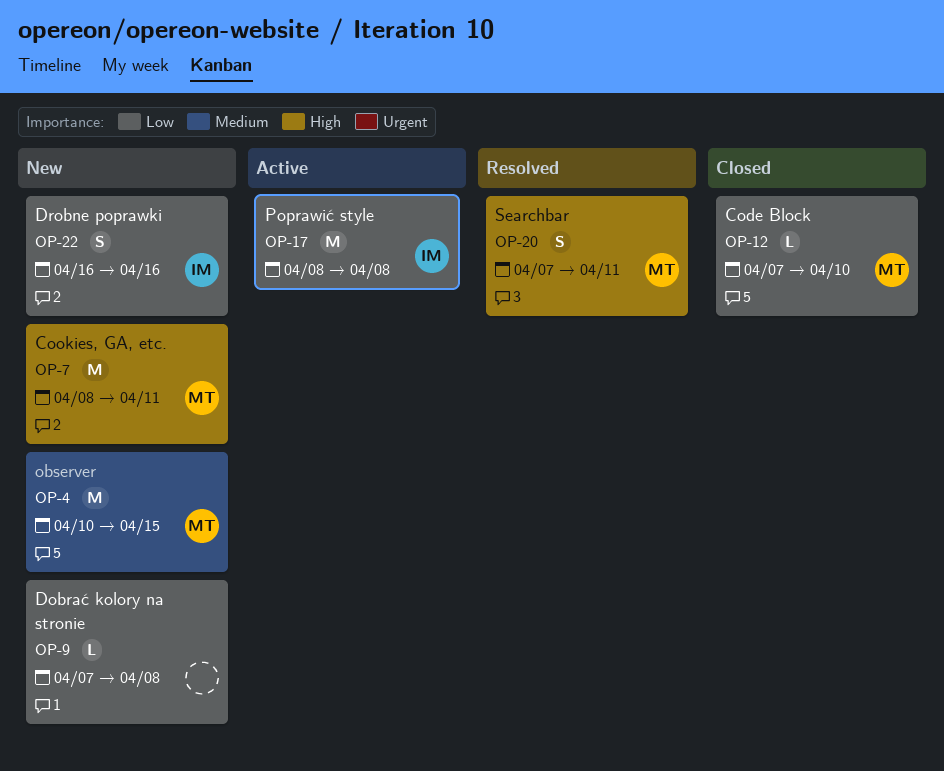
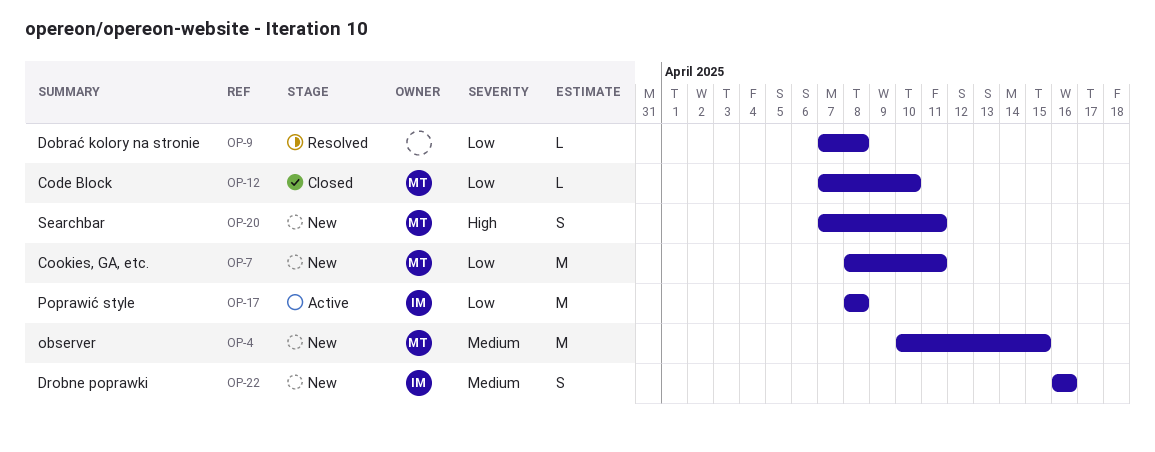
OP-7, priority: High -> Low
OP-9, status: New -> Resolved
OP-20, status: Resolved -> New
OP-22, priority: Low -> Medium

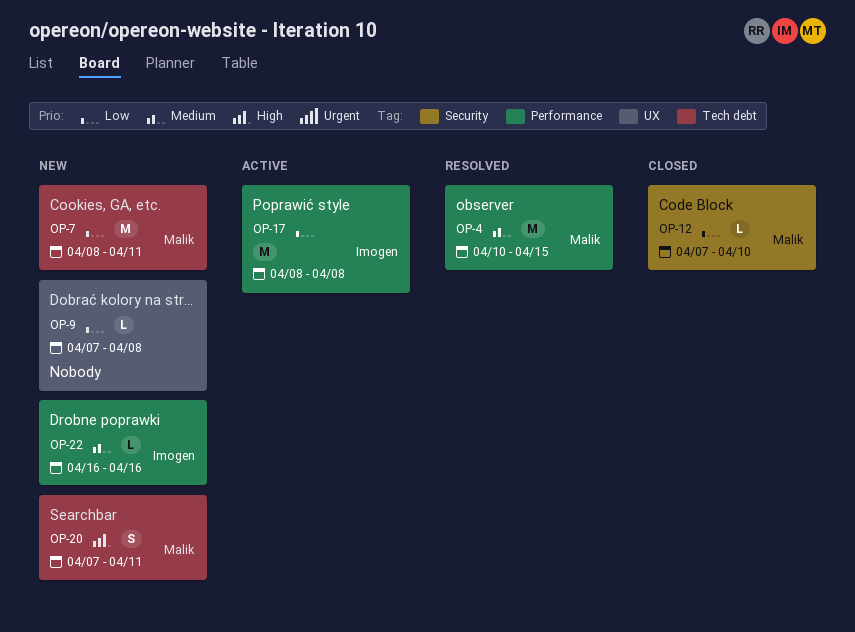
OP-4, status: New -> Resolved
OP-9, status: Resolved -> New
OP-22, estimate: S -> L

